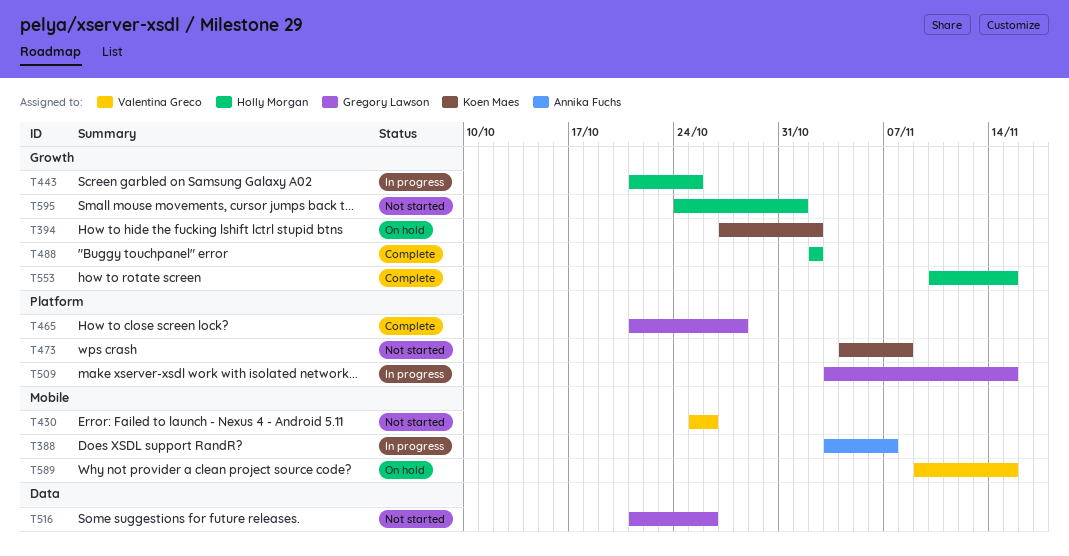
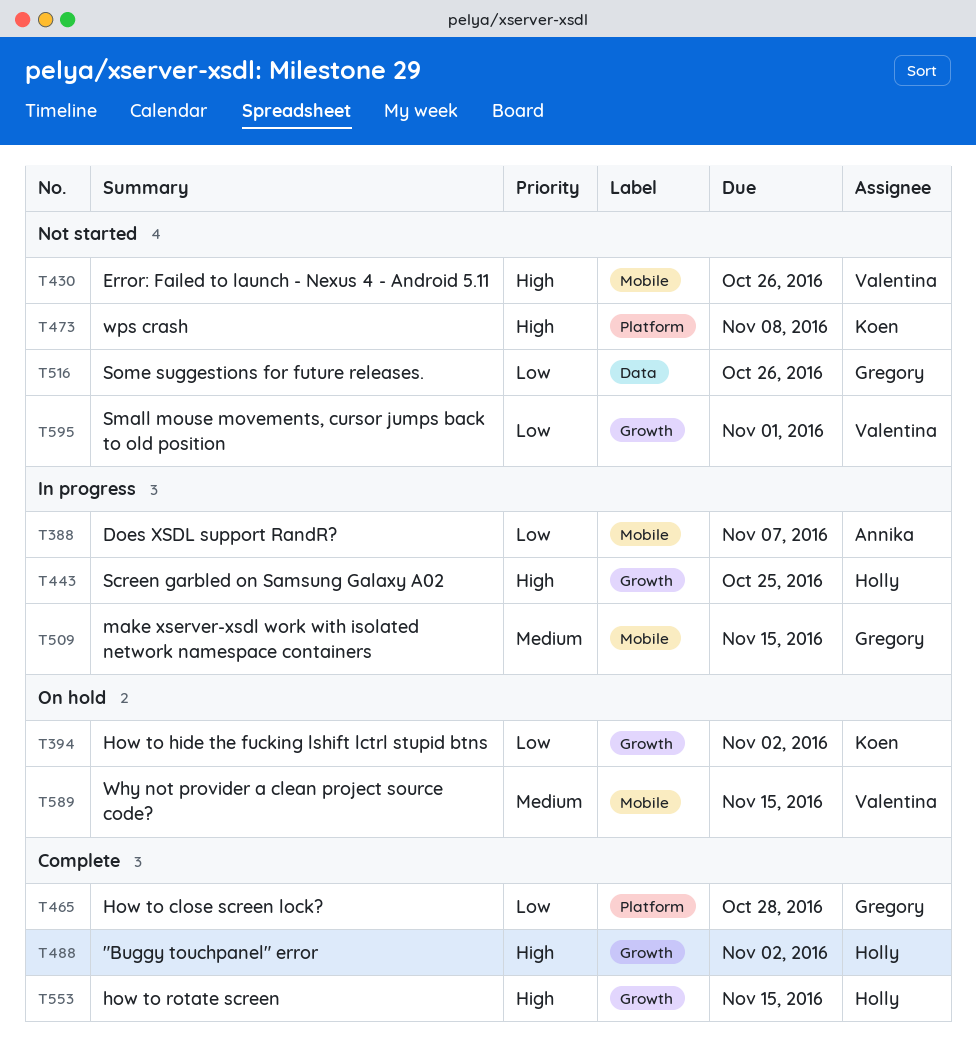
T509, label: Platform -> Mobile
T595, owner: Holly Morgan -> Valentina Greco

